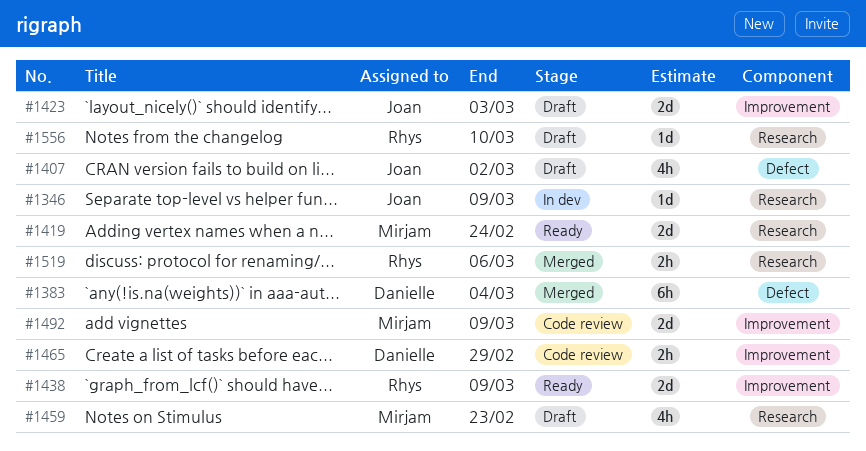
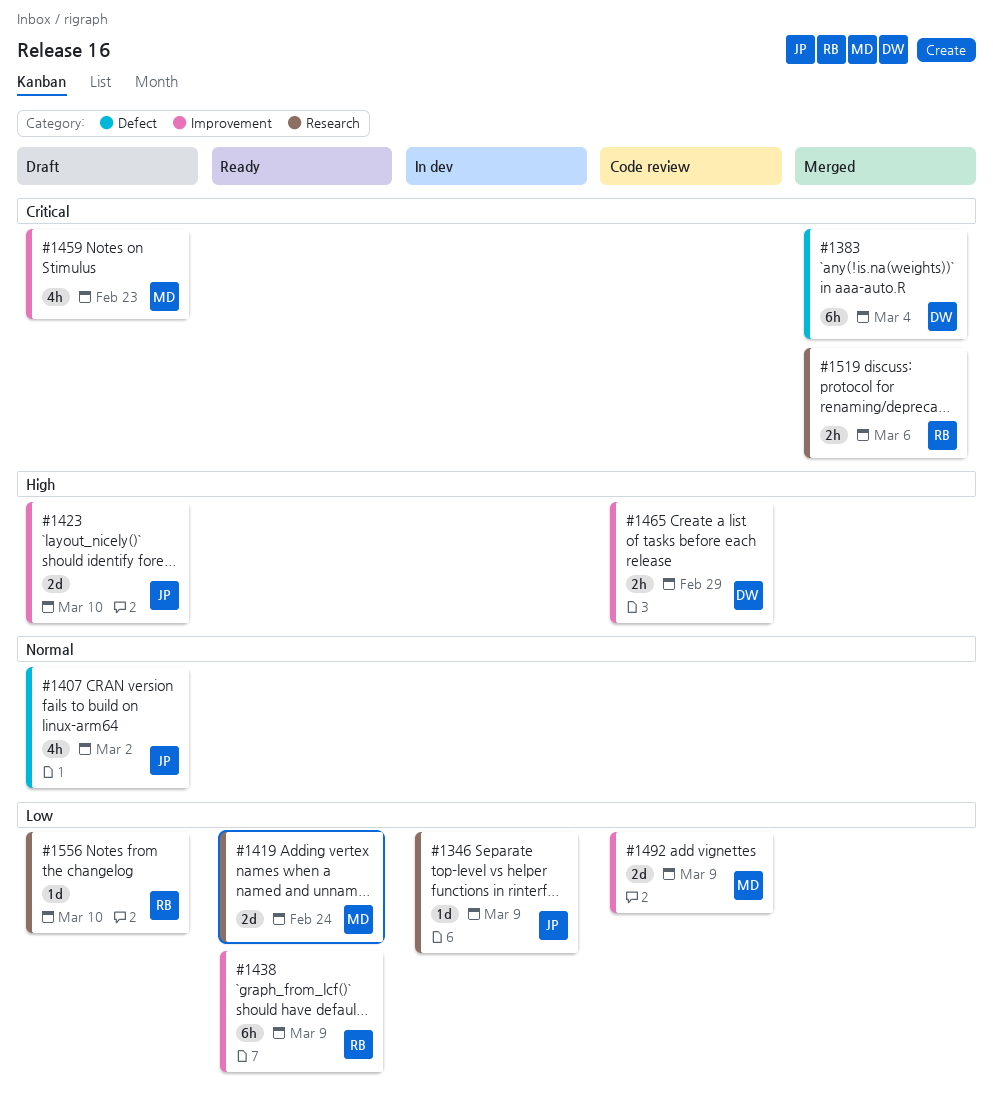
#1423, due: Mar 3 -> Mar 10
#1438, estimate: 2d -> 6h
#1459, label: Research -> Improvement

